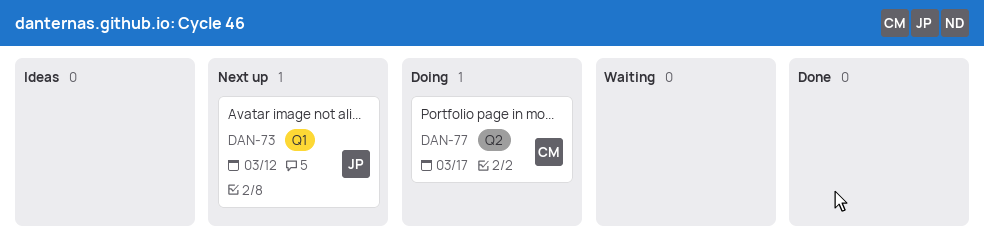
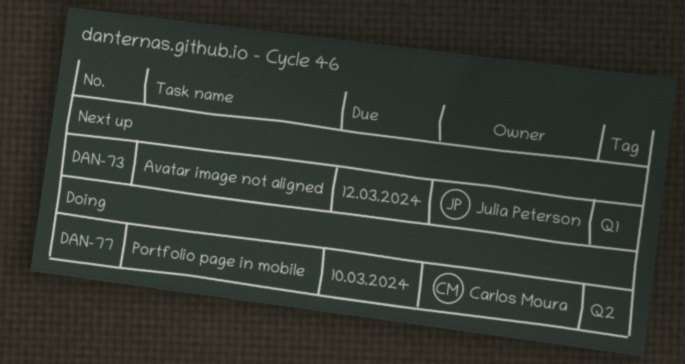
DAN-77, due: Mar 17 -> Mar 10

